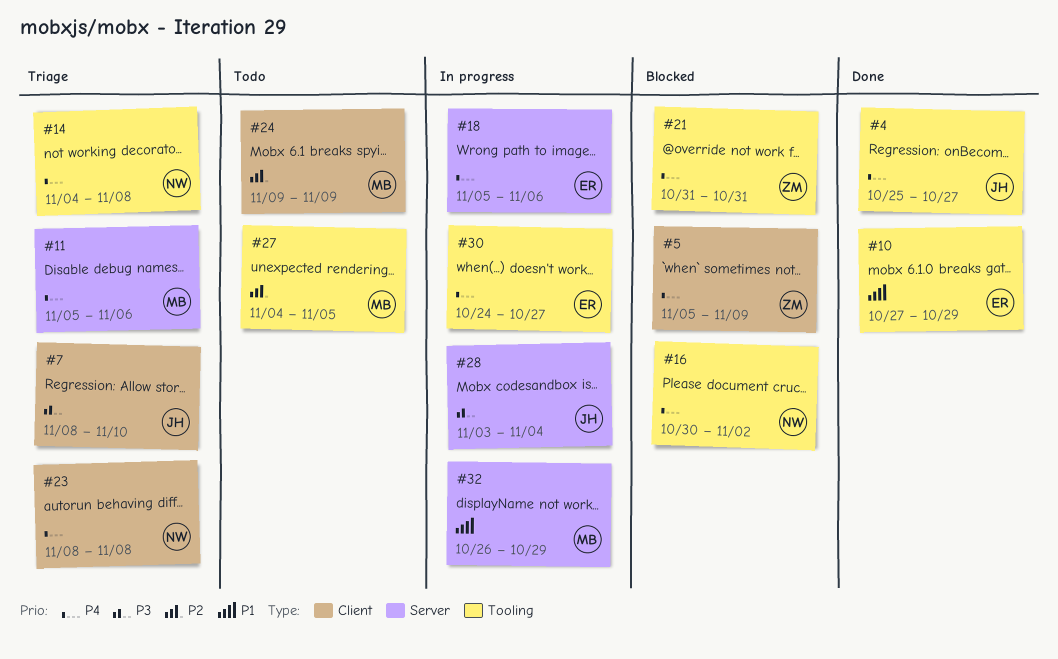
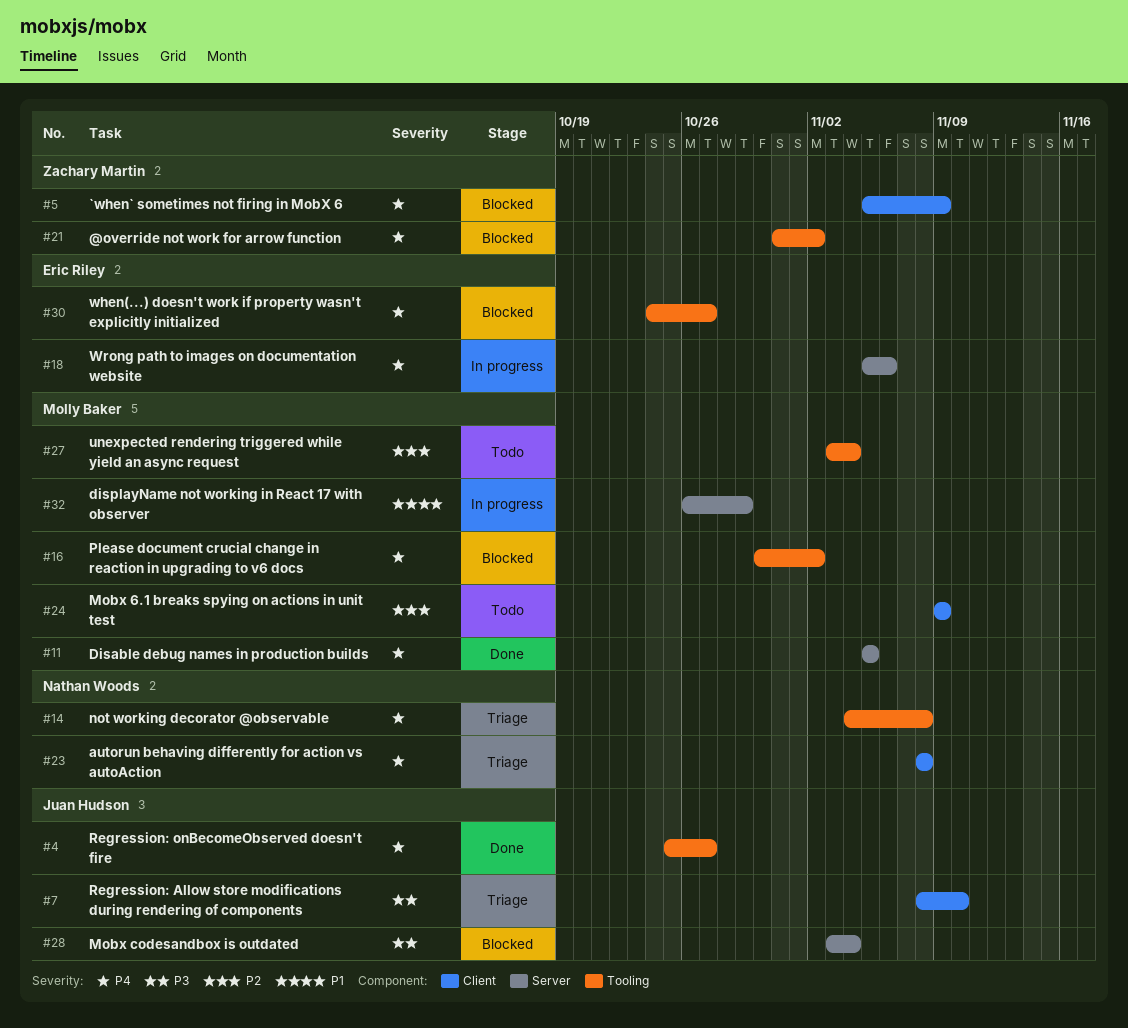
#10: present -> none
#11, status: Triage -> Done
#11, due: Nov 6 -> Nov 5
#16, owner: Nathan Woods -> Molly Baker
#21, due: Oct 31 -> Nov 2
#27, start: Nov 4 -> Nov 3
#27, due: Nov 5 -> Nov 4
#28, status: In progress -> Blocked
#30, status: In progress -> Blocked

